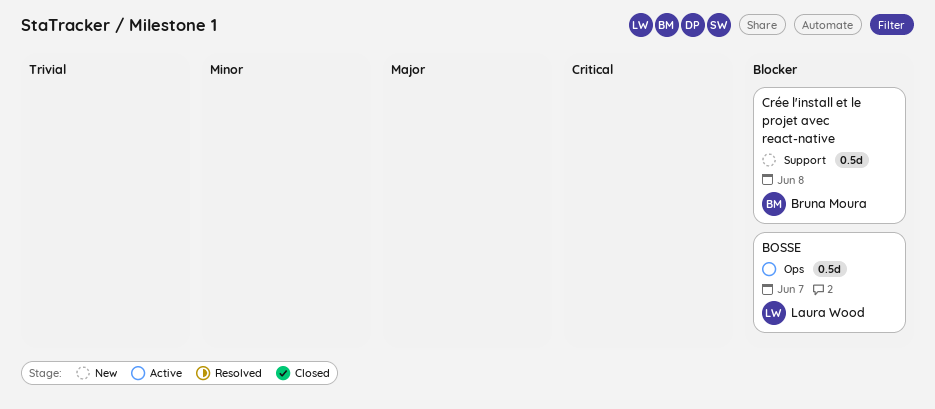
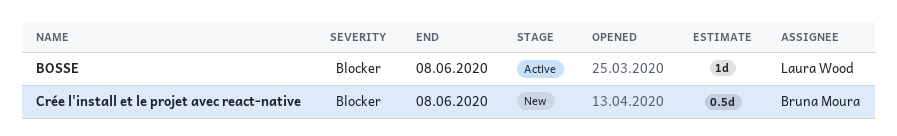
BOSSE, estimate: 0.5d -> 1d
BOSSE, due: Jun 7 -> Jun 8

